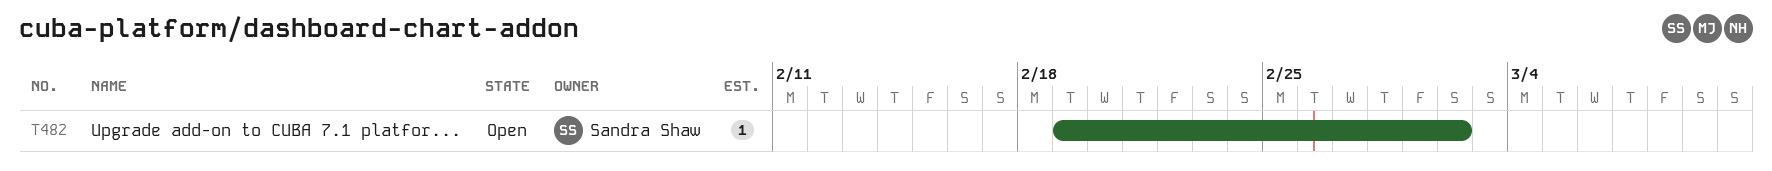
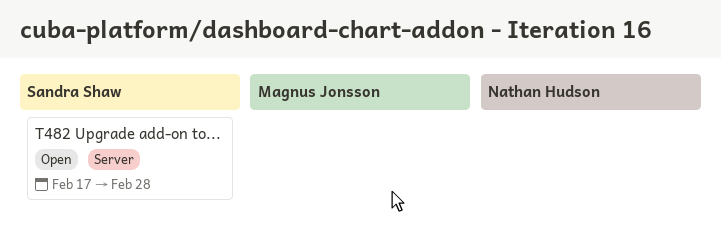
T482, start: Feb 19 -> Feb 17
T482, due: Mar 2 -> Feb 28

